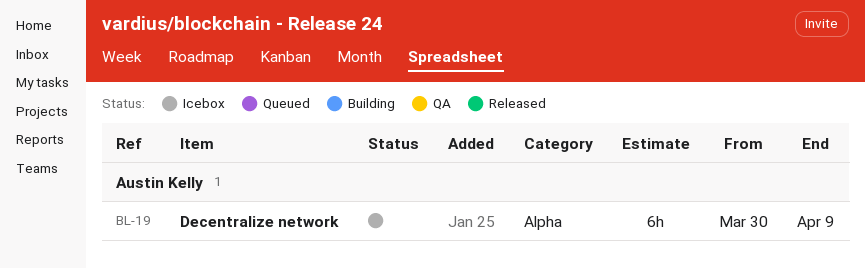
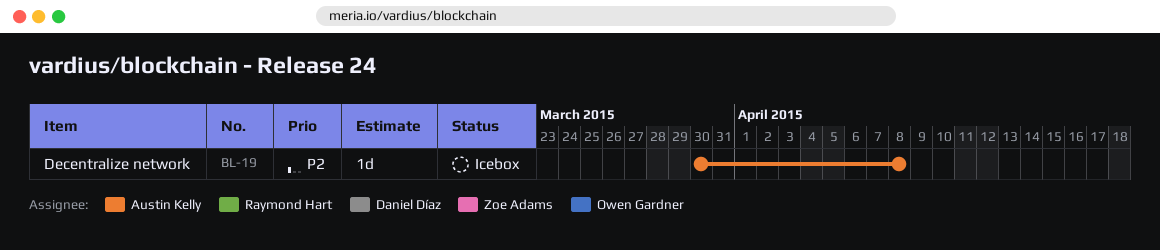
BL-19, estimate: 6h -> 1d
BL-19, due: Apr 9 -> Apr 8

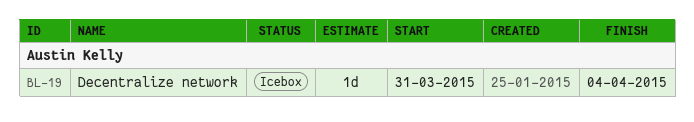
BL-19, start: Mar 30 -> Mar 31
BL-19, due: Apr 8 -> Apr 4

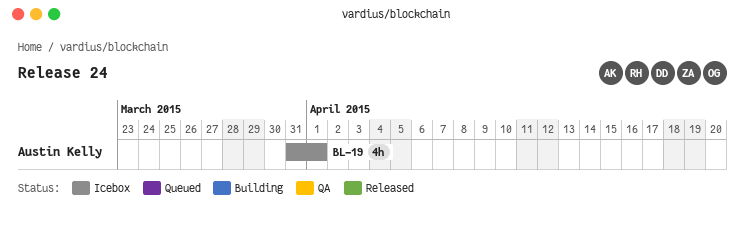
BL-19, estimate: 1d -> 4h
BL-19, due: Apr 4 -> Apr 1

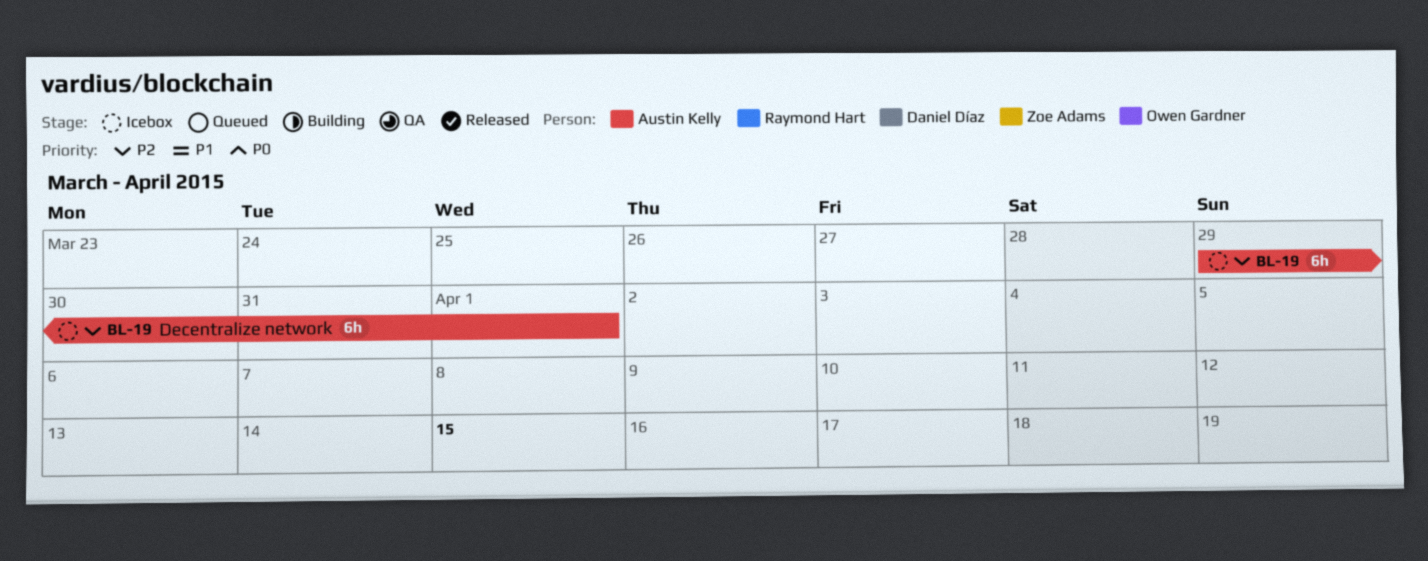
BL-19, estimate: 4h -> 6h
BL-19, start: Mar 31 -> Mar 29

